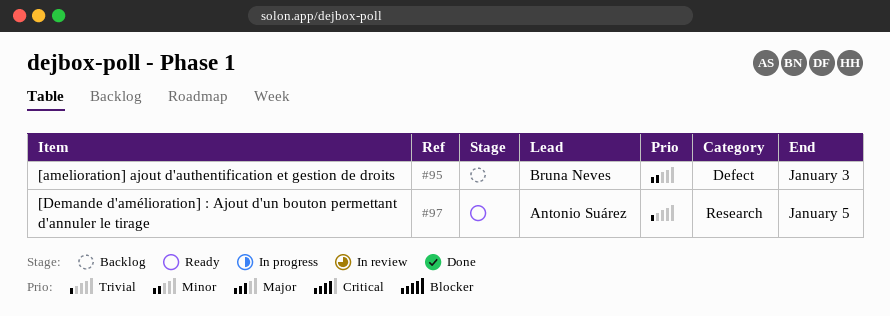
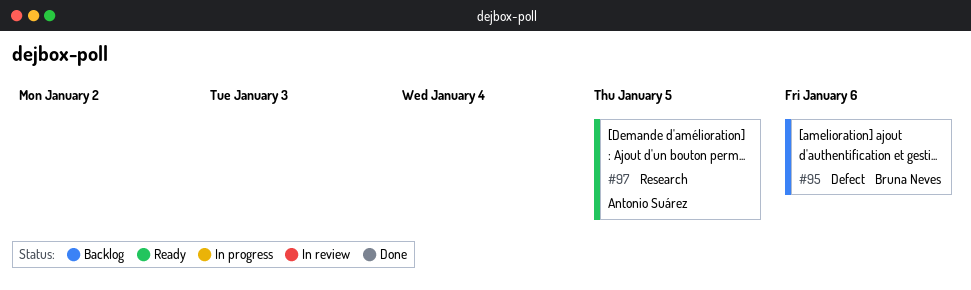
#95, due: Jan 3 -> Jan 6

